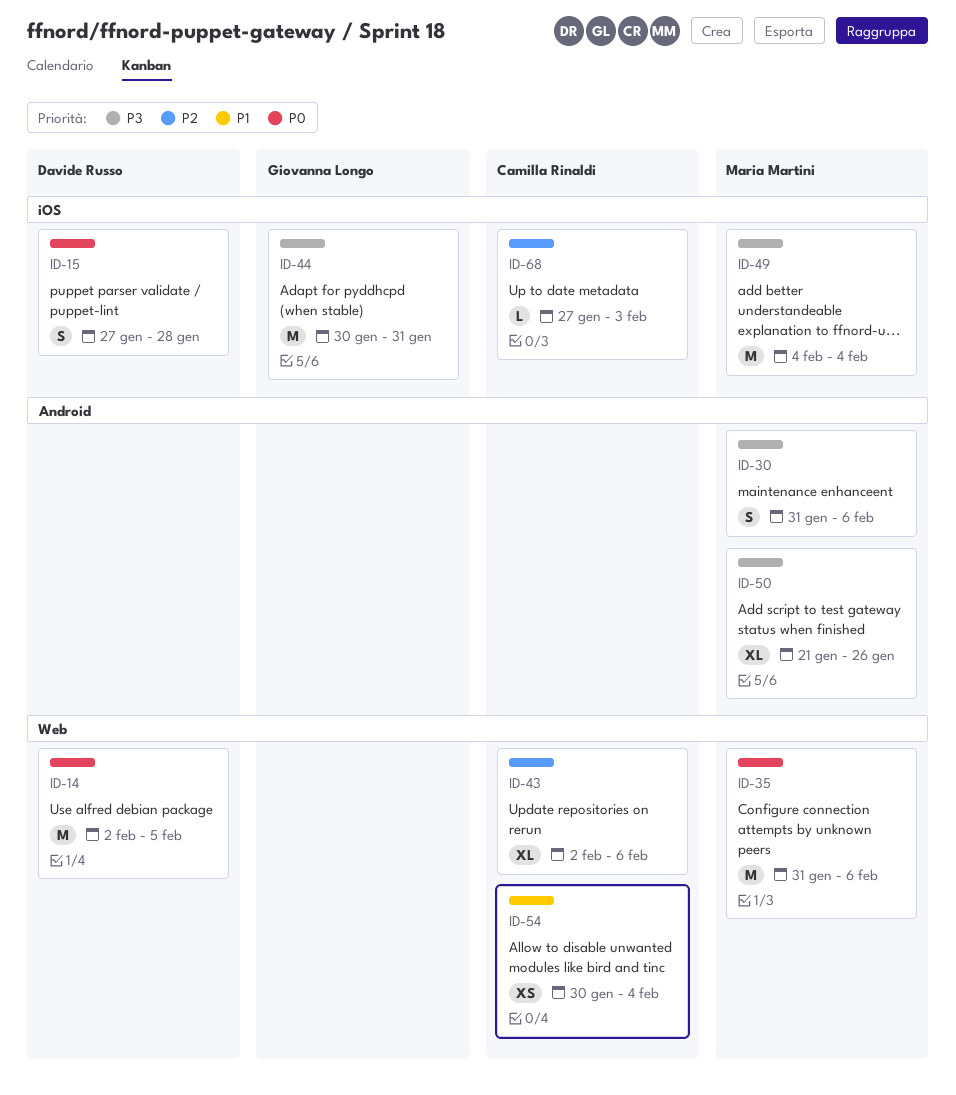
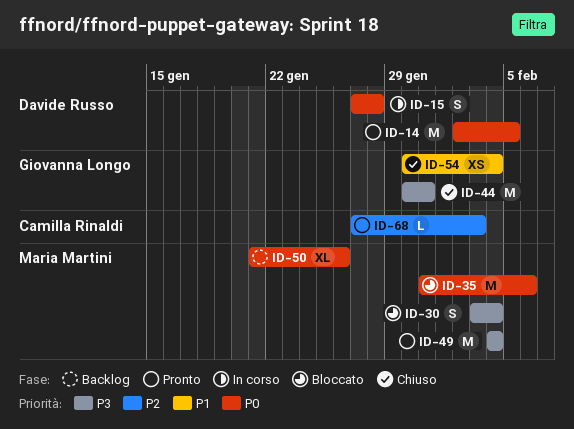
ID-30, start: Jan 31 -> Feb 3
ID-30, due: Feb 6 -> Feb 4
ID-43: present -> none
ID-50, priority: P3 -> P0
ID-54, owner: Camilla Rinaldi -> Giovanna Longo

